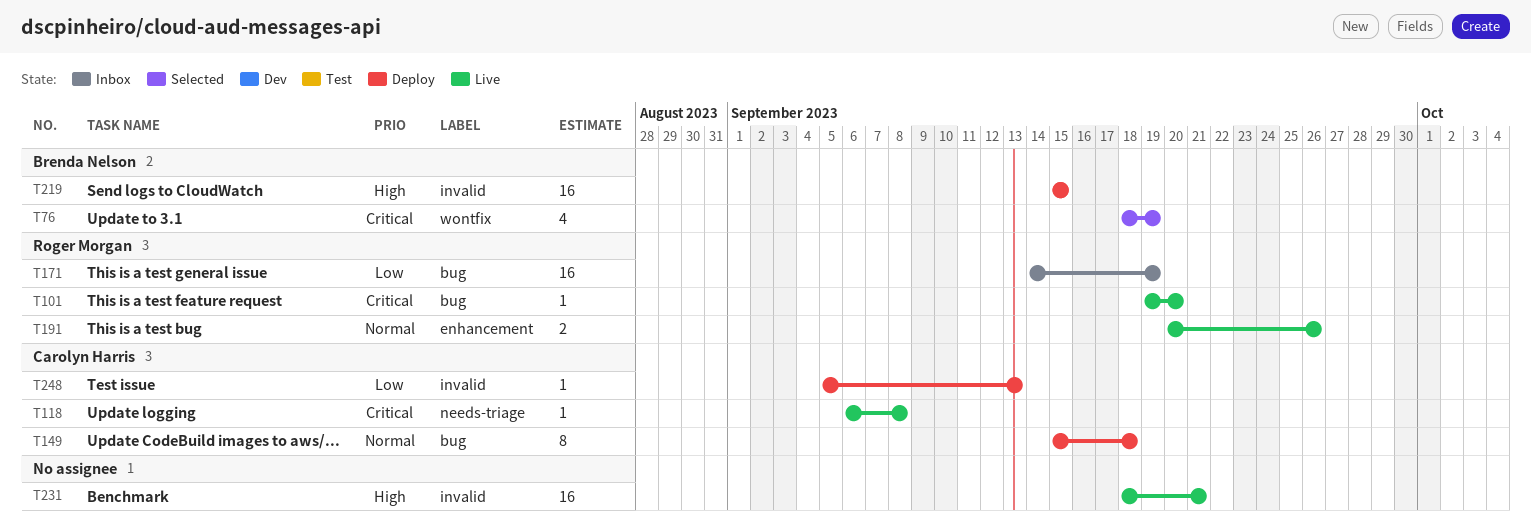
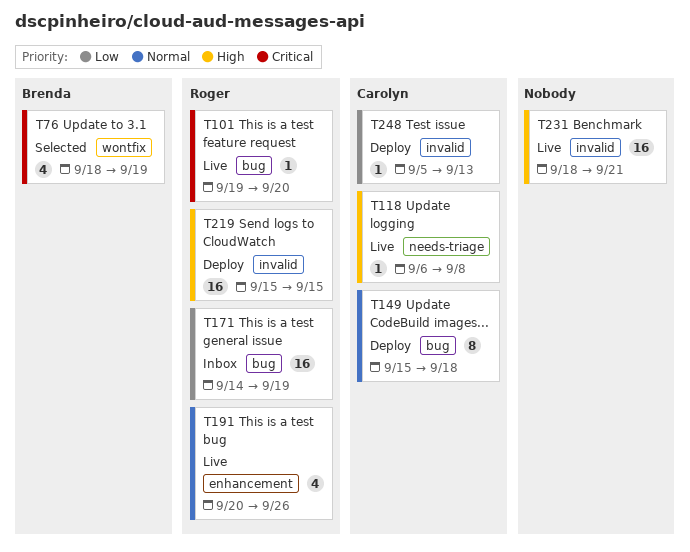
T118, priority: Critical -> High
T191, estimate: 2 -> 4
T219, owner: Brenda Nelson -> Roger Morgan

